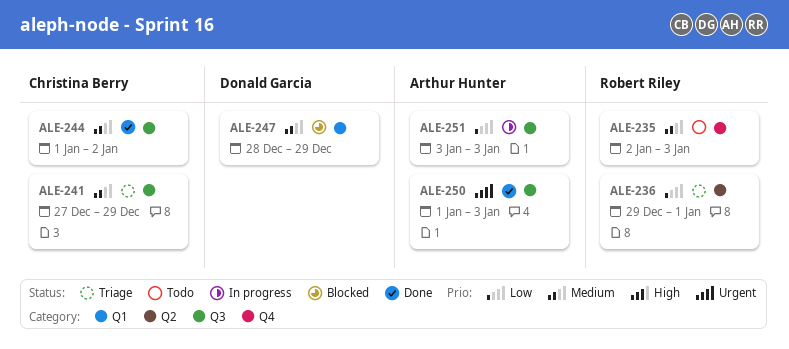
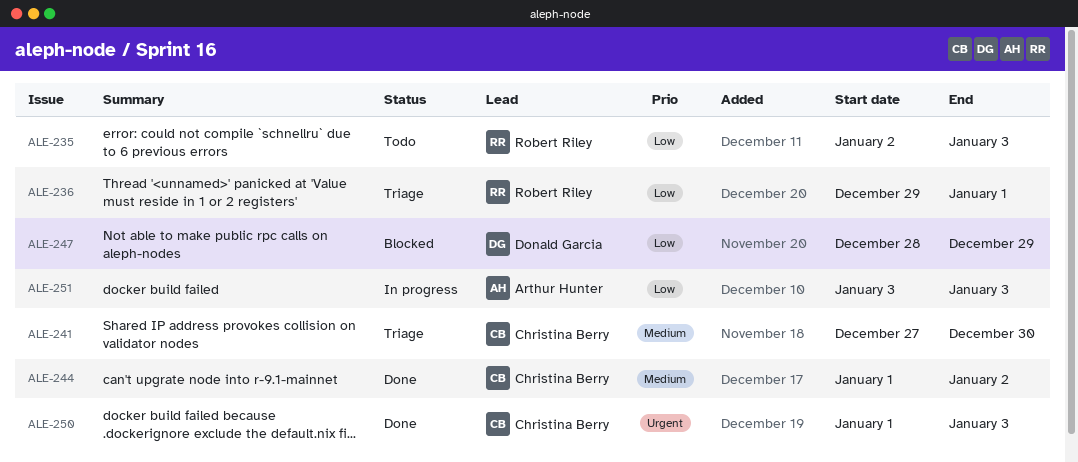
ALE-235, priority: Medium -> Low
ALE-241, due: Dec 29 -> Dec 30
ALE-247, priority: Medium -> Low
ALE-250, owner: Arthur Hunter -> Christina Berry

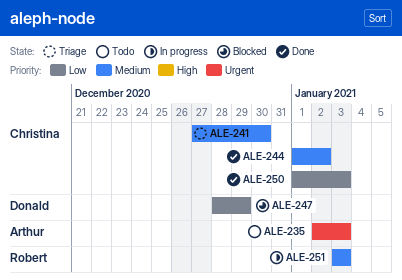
ALE-235, owner: Robert Riley -> Arthur Hunter
ALE-235, priority: Low -> Urgent
ALE-236: present -> none
ALE-250, priority: Urgent -> Low
ALE-251, owner: Arthur Hunter -> Robert Riley
ALE-251, priority: Low -> Medium

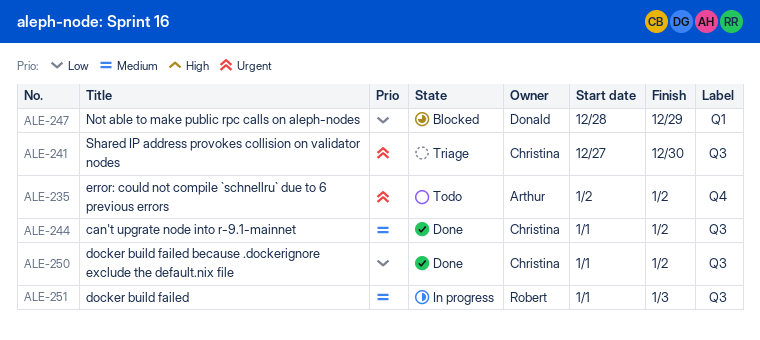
ALE-235, due: Jan 3 -> Jan 2
ALE-241, priority: Medium -> Urgent
ALE-250, due: Jan 3 -> Jan 2
ALE-251, start: Jan 3 -> Jan 1

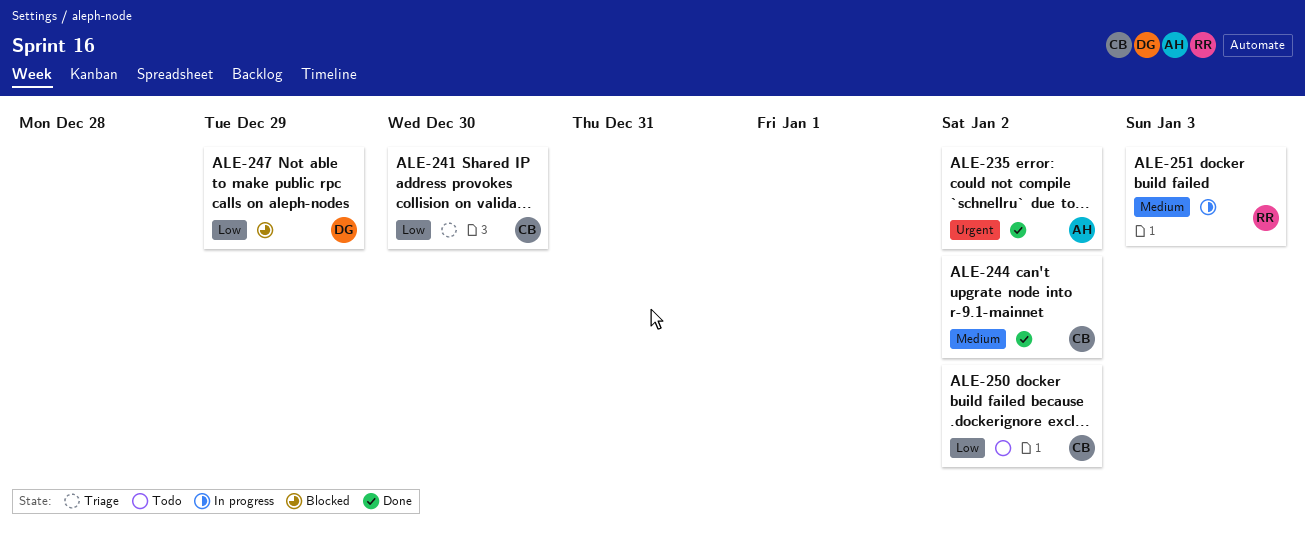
ALE-235, status: Todo -> Done
ALE-241, priority: Urgent -> Low
ALE-250, status: Done -> Todo

